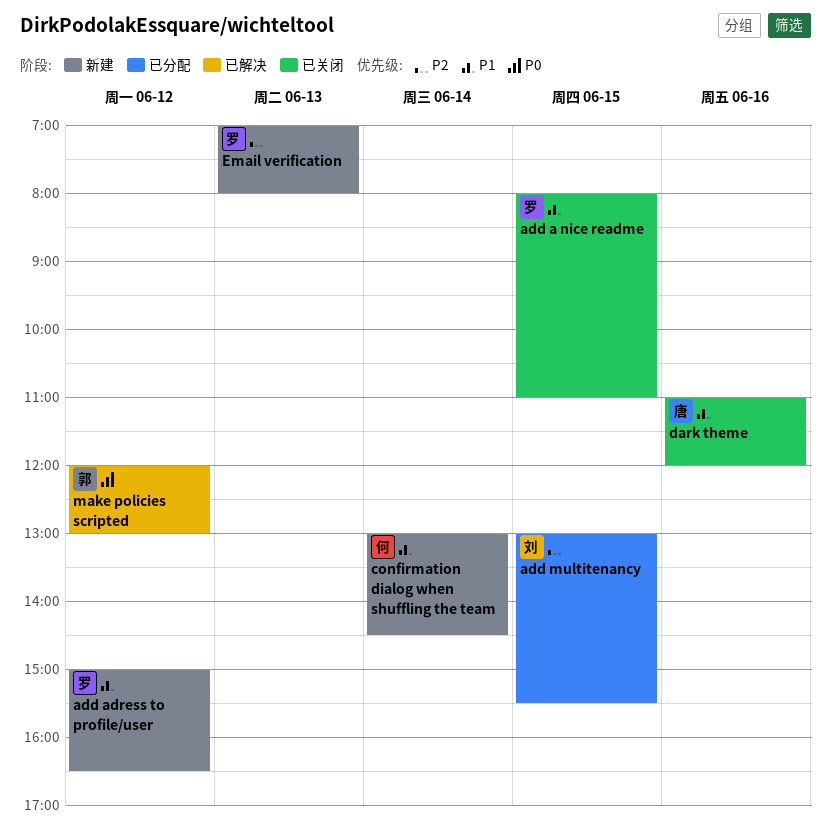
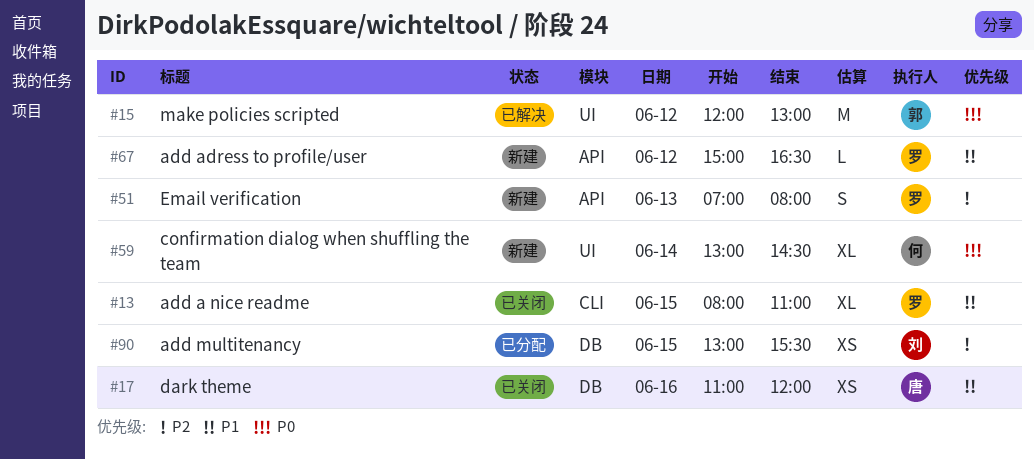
confirmation dialog when shuffling the team, priority: P1 -> P0

